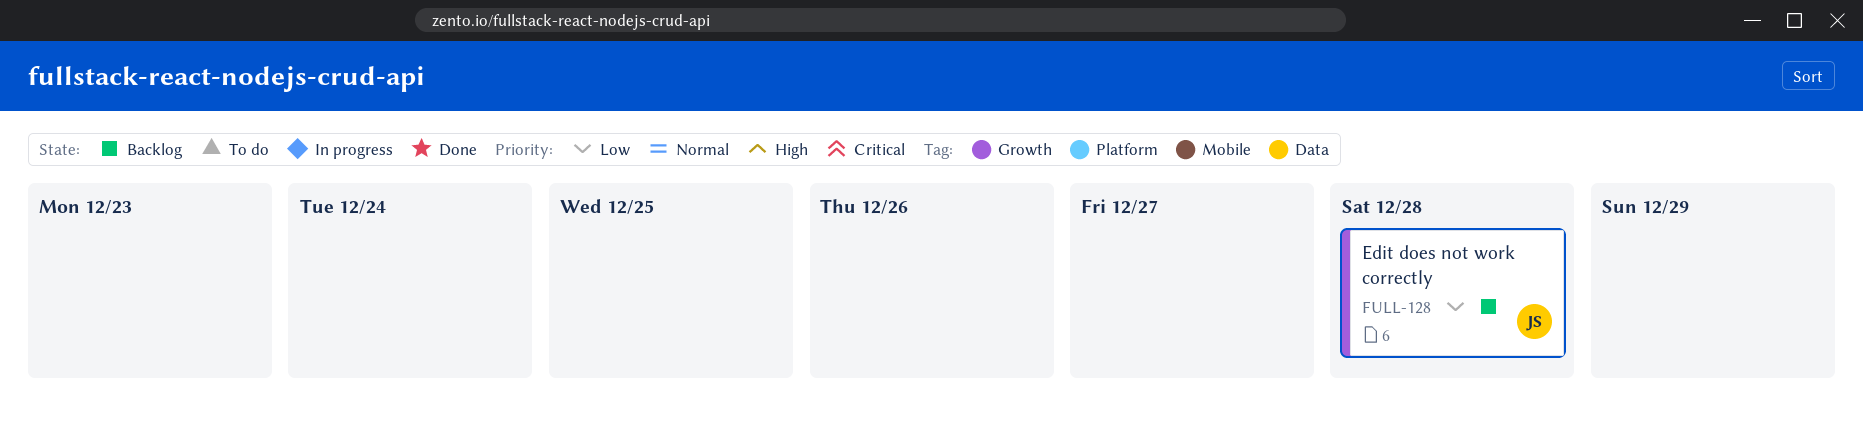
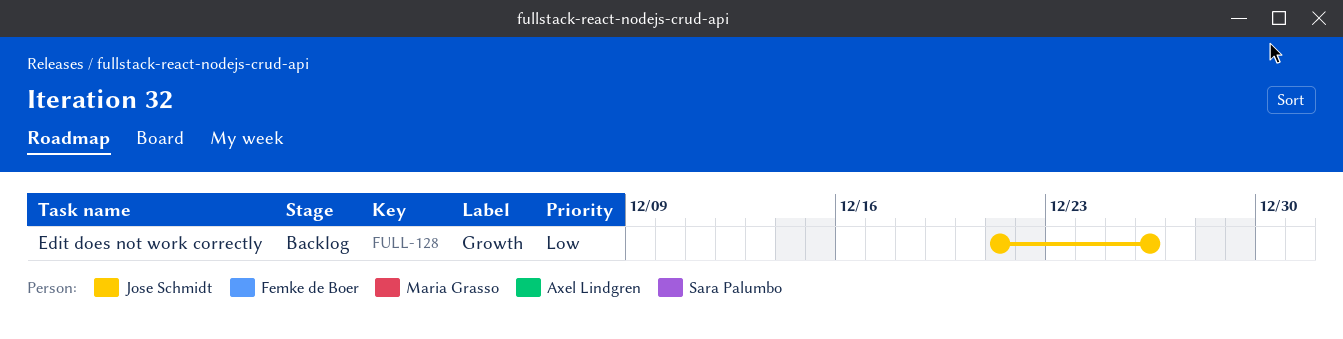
FULL-128, due: Dec 28 -> Dec 26

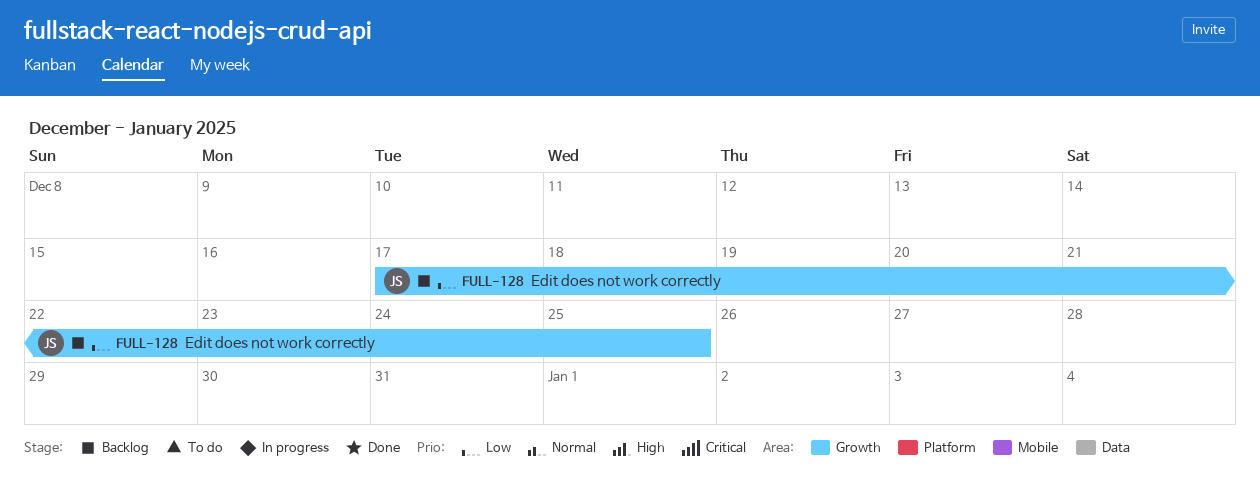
FULL-128, start: Dec 21 -> Dec 17
FULL-128, due: Dec 26 -> Dec 25

